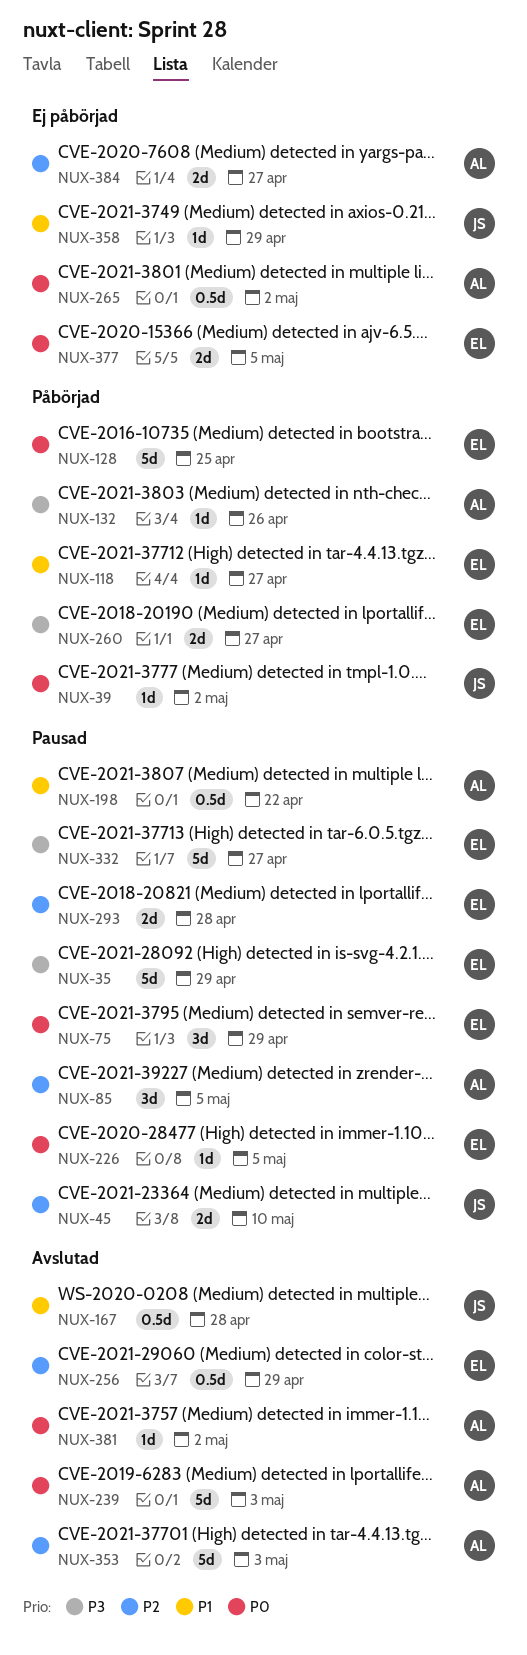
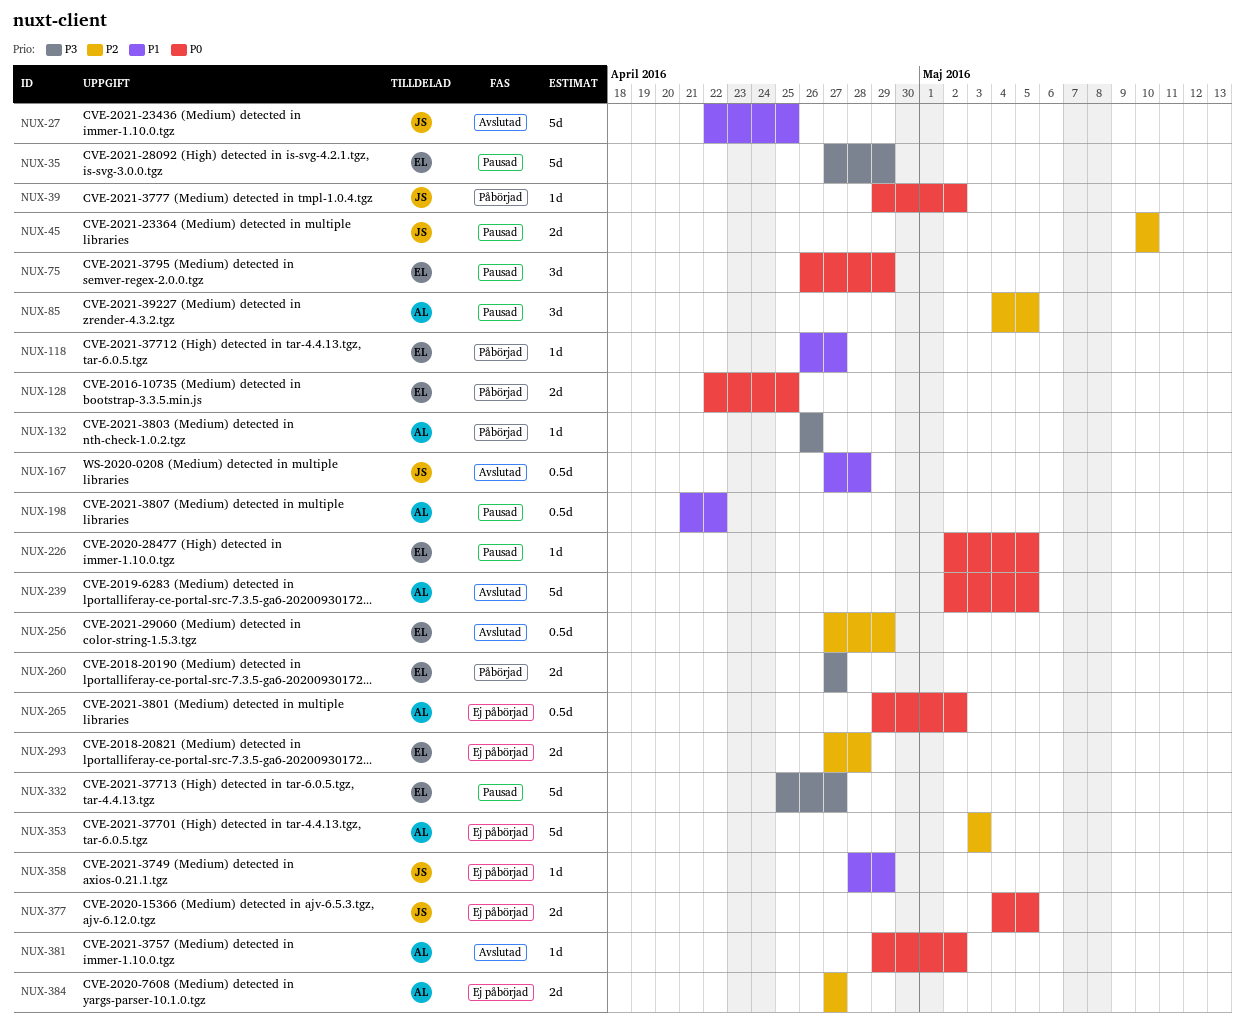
NUX-27: none -> present
NUX-128, estimate: 5d -> 2d
NUX-239, due: May 3 -> May 5
NUX-293, status: Pausad -> Ej påbörjad
NUX-353, status: Avslutad -> Ej påbörjad
NUX-377, owner: EL -> JS

